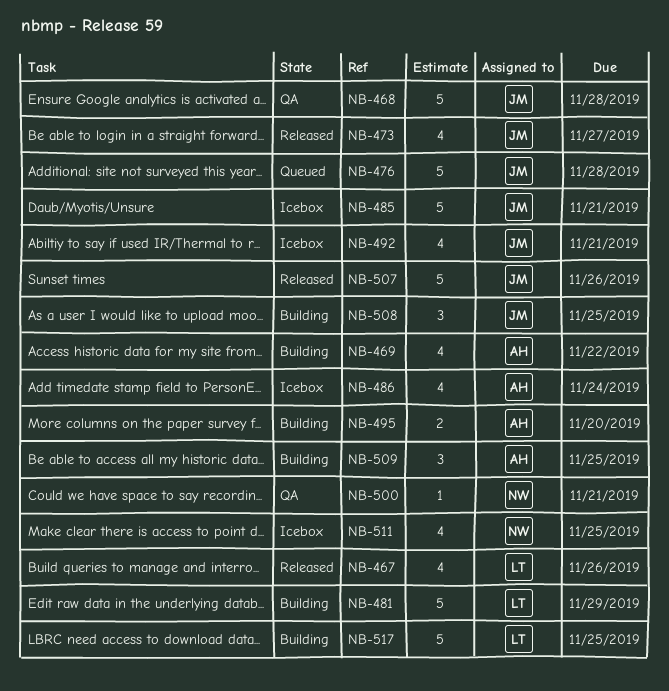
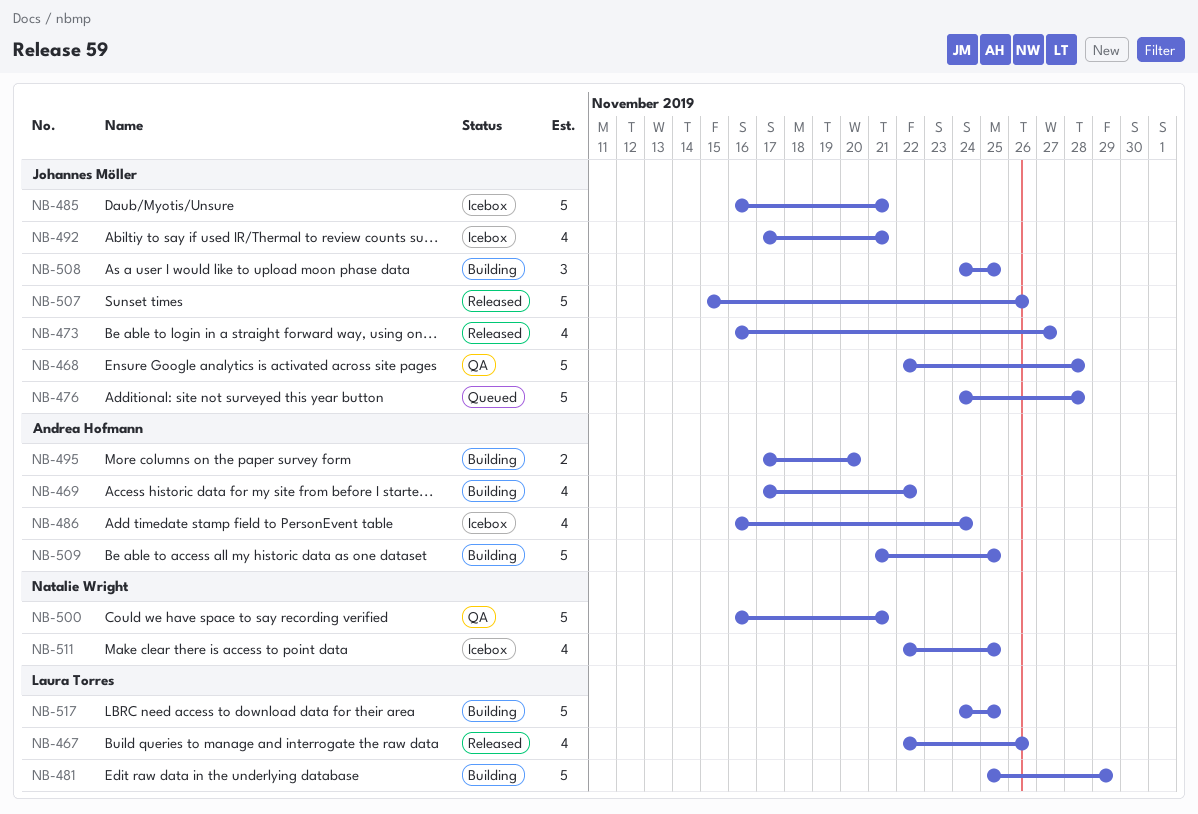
NB-500, estimate: 1 -> 5
NB-509, estimate: 3 -> 5

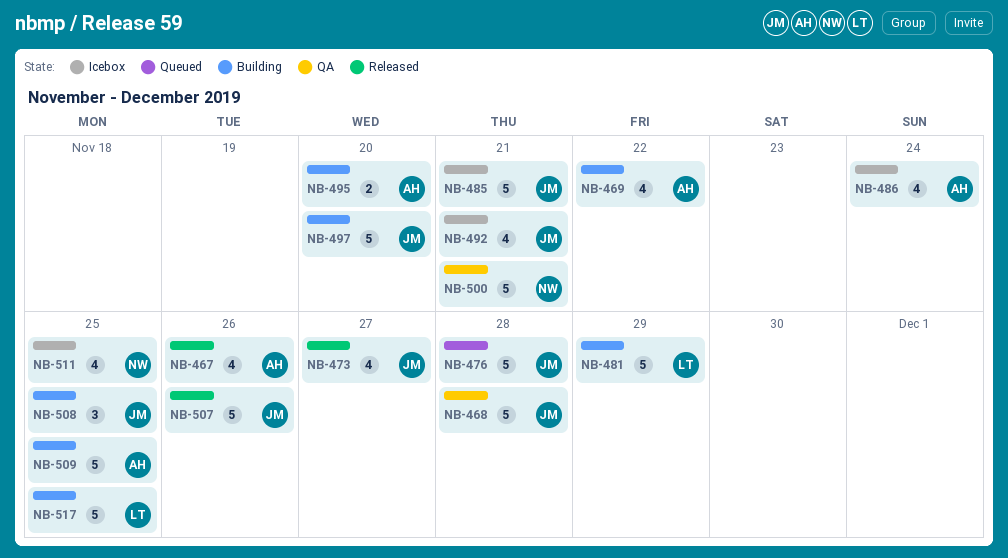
NB-467, owner: Laura Torres -> Andrea Hofmann
NB-497: none -> present

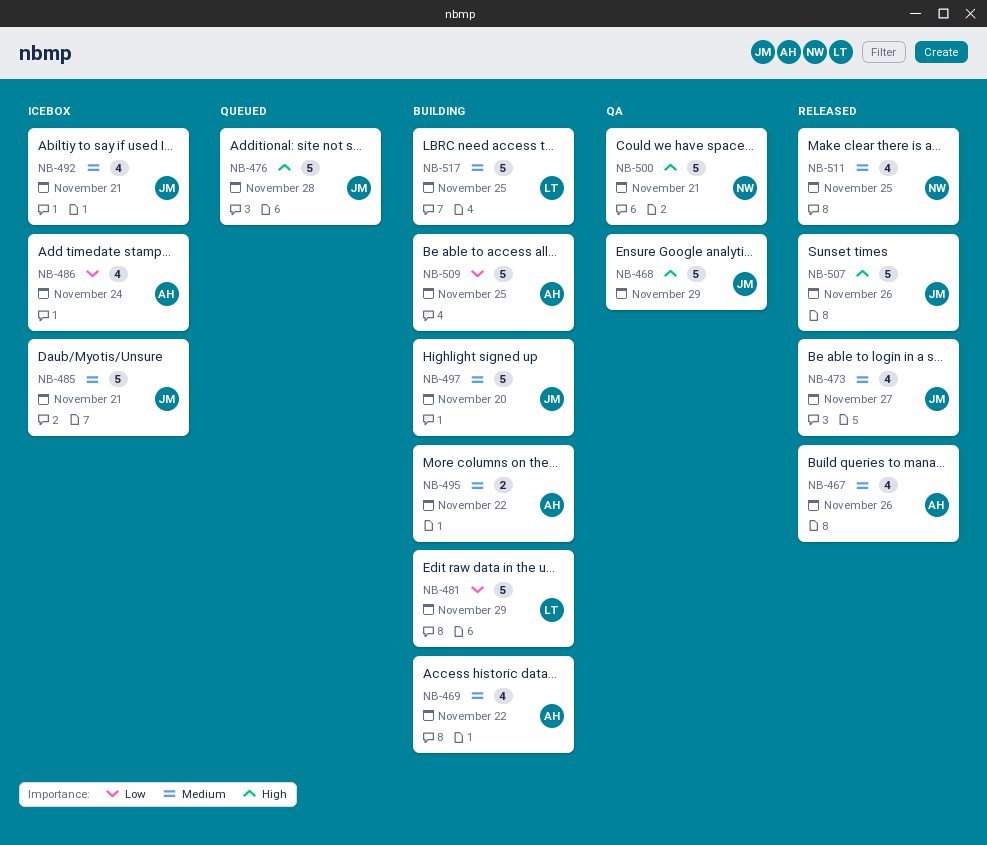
NB-468, due: Nov 28 -> Nov 29
NB-495, due: Nov 20 -> Nov 22
NB-508: present -> none
NB-511, status: Icebox -> Released

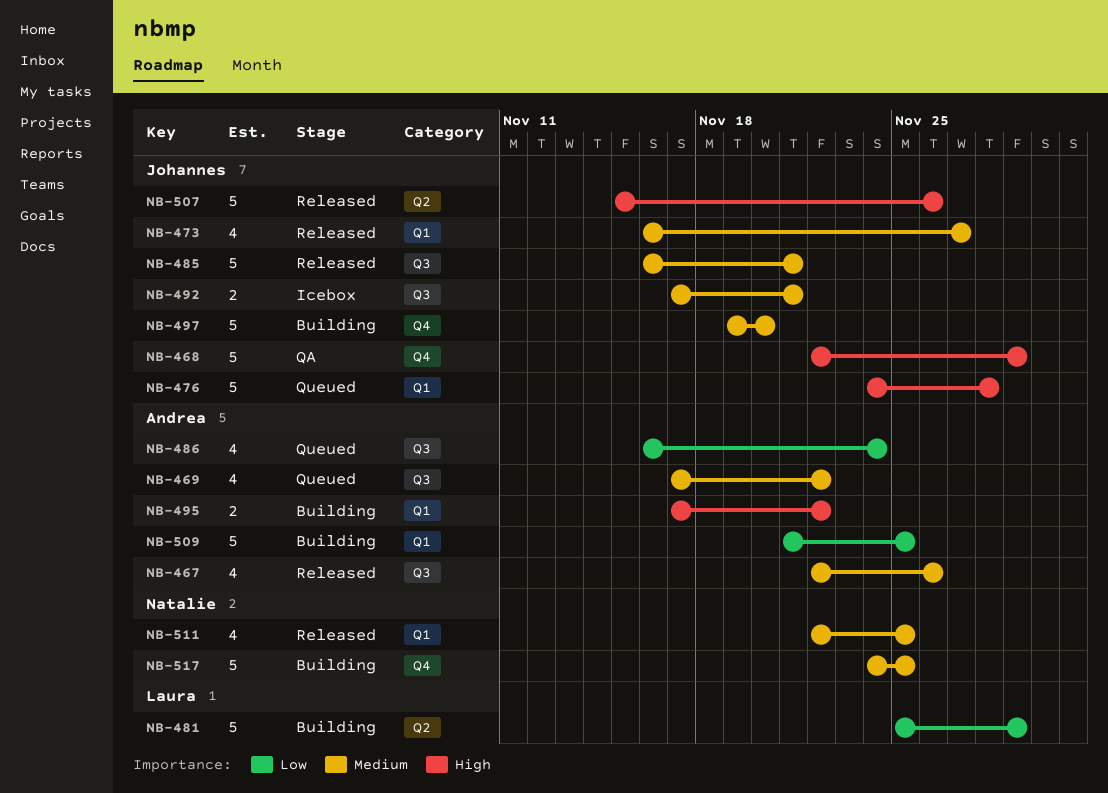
NB-469, status: Building -> Queued
NB-485, status: Icebox -> Released
NB-486, status: Icebox -> Queued
NB-492, estimate: 4 -> 2
NB-495, priority: Medium -> High
NB-500: present -> none
NB-517, owner: Laura -> Natalie

